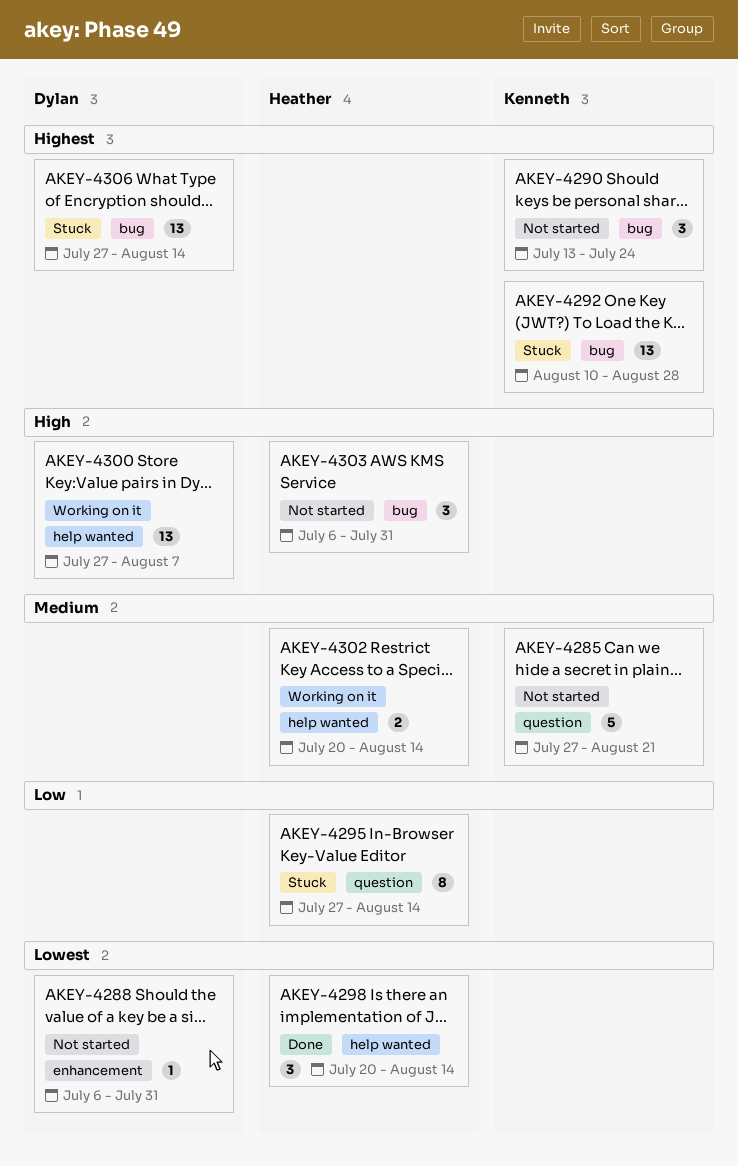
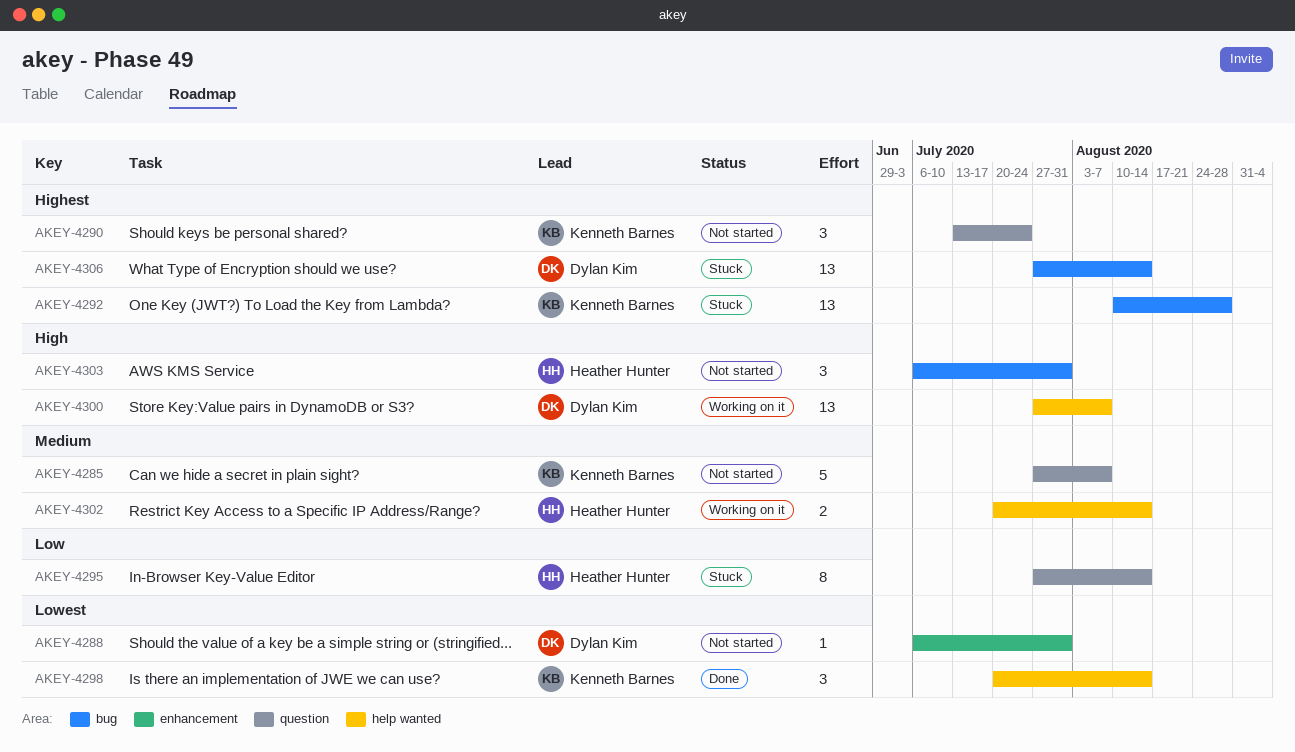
AKEY-4285, due: Aug 21 -> Aug 7
AKEY-4290, label: bug -> question
AKEY-4298, owner: Heather Hunter -> Kenneth Barnes

